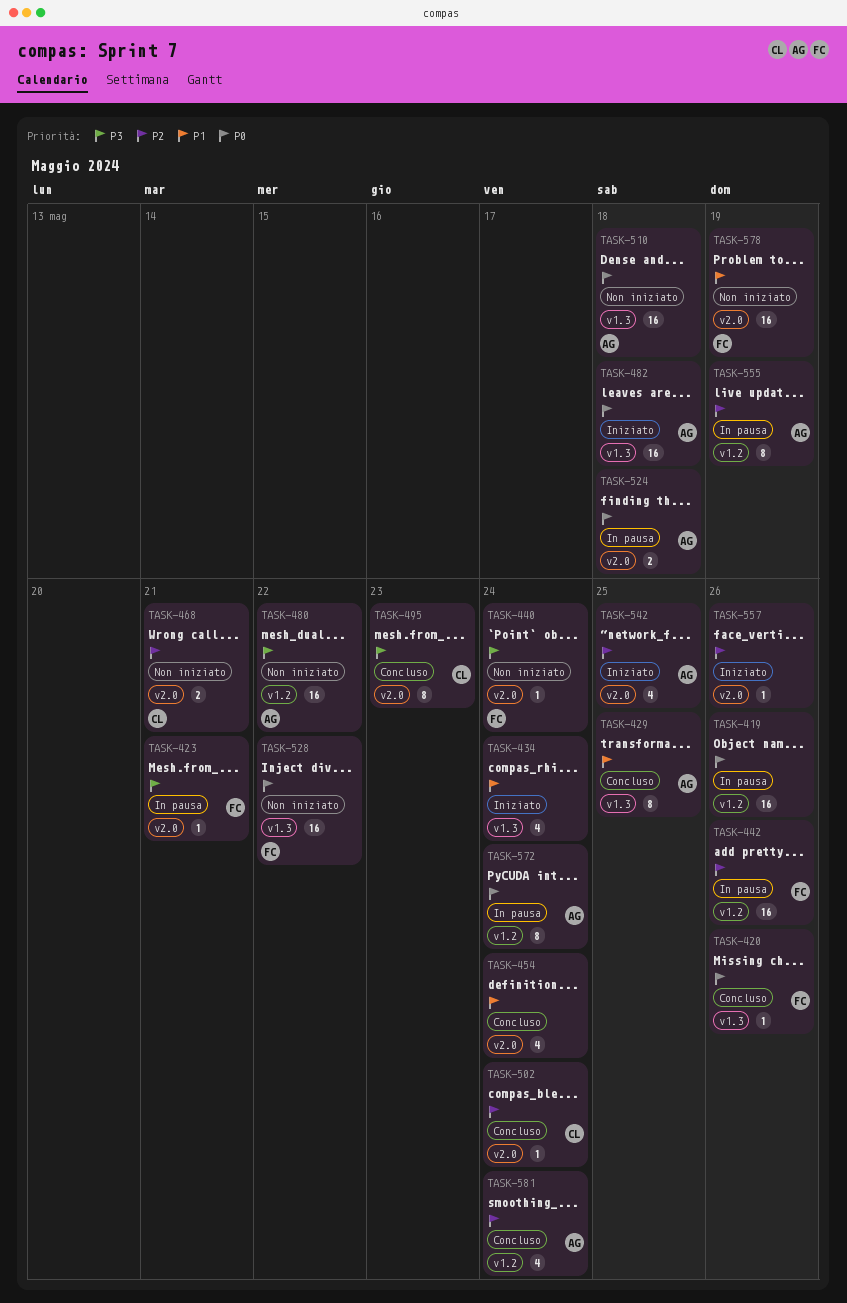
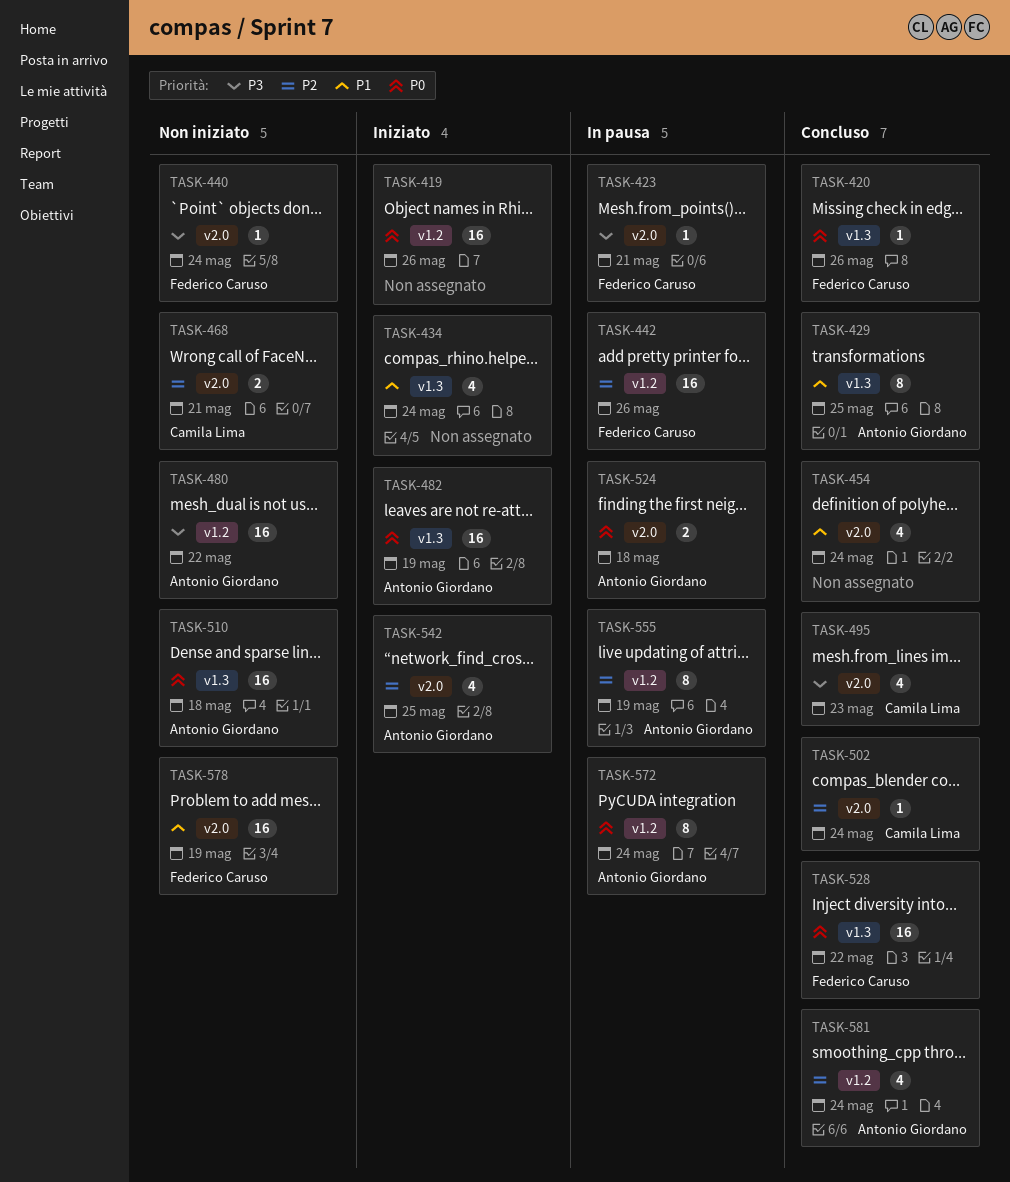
TASK-419, status: In pausa -> Iniziato
TASK-482, due: May 18 -> May 19
TASK-495, estimate: 8 -> 4
TASK-528, status: Non iniziato -> Concluso
TASK-557: present -> none

